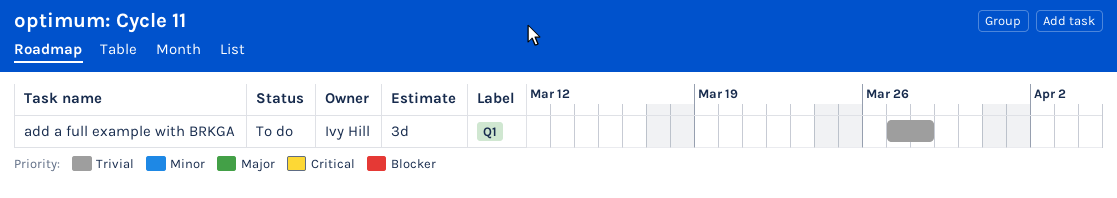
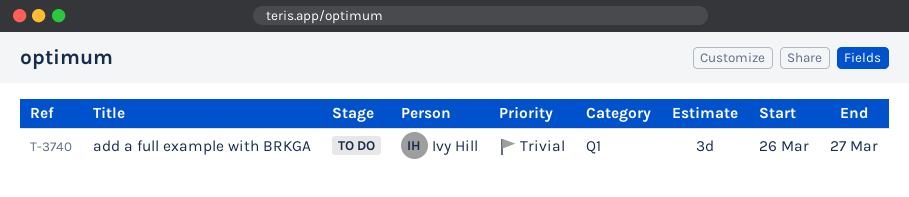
add a full example with BRKGA, start: Mar 27 -> Mar 26
add a full example with BRKGA, due: Mar 28 -> Mar 27

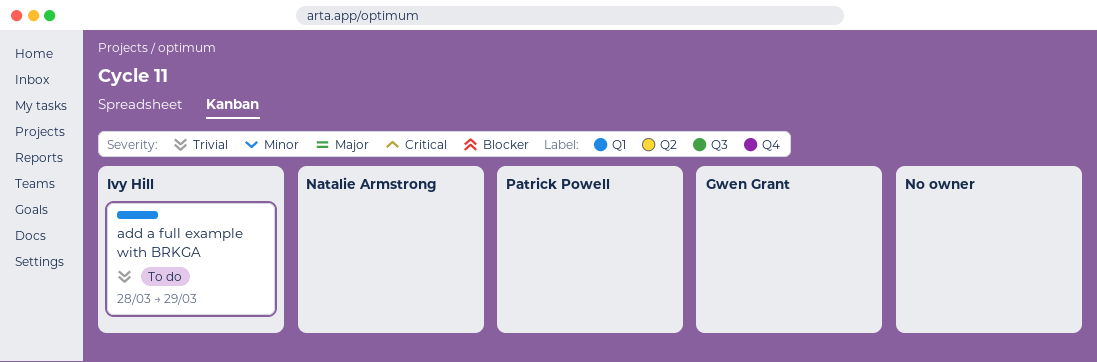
add a full example with BRKGA, start: Mar 26 -> Mar 28
add a full example with BRKGA, due: Mar 27 -> Mar 29

